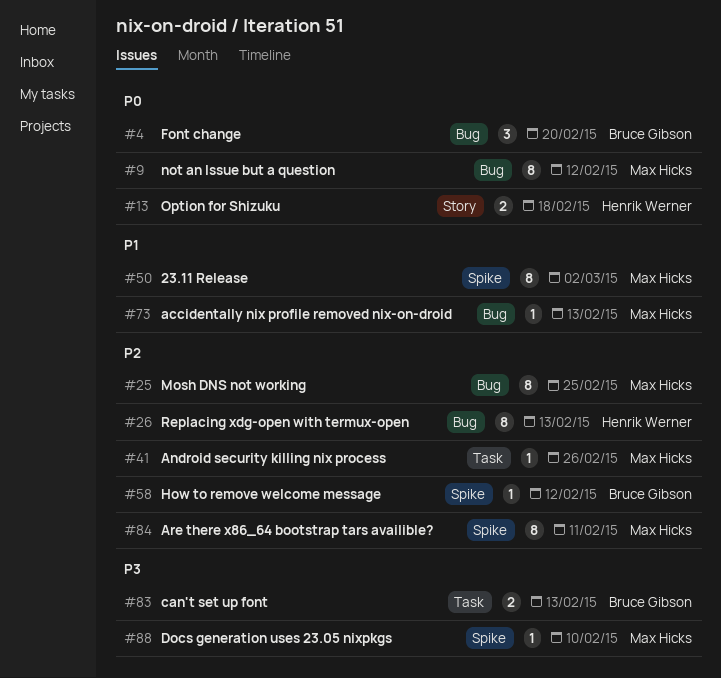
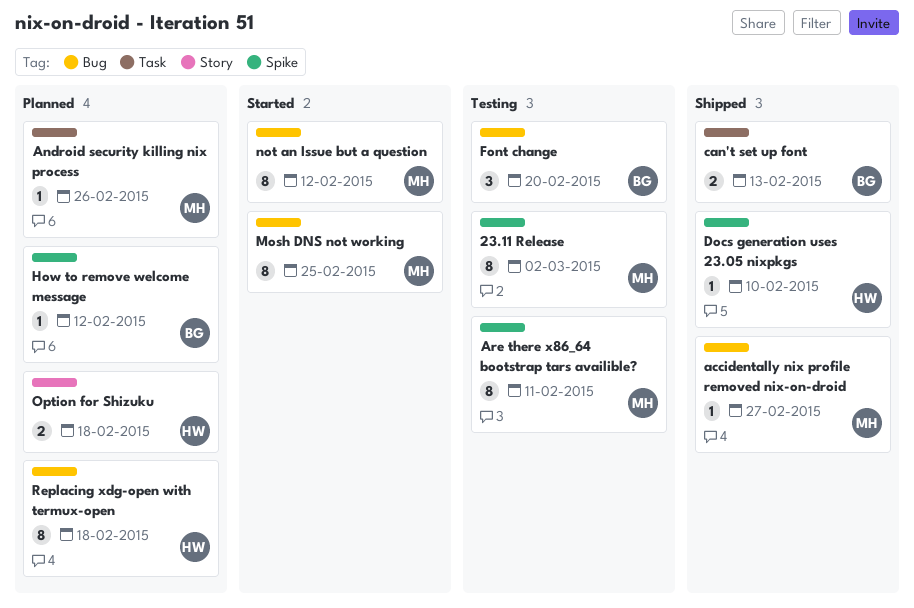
accidentally nix profile removed nix-on-droid, due: Feb 13 -> Feb 27
Docs generation uses 23.05 nixpkgs, owner: Max Hicks -> Henrik Werner
Replacing xdg-open with termux-open, due: Feb 13 -> Feb 18

